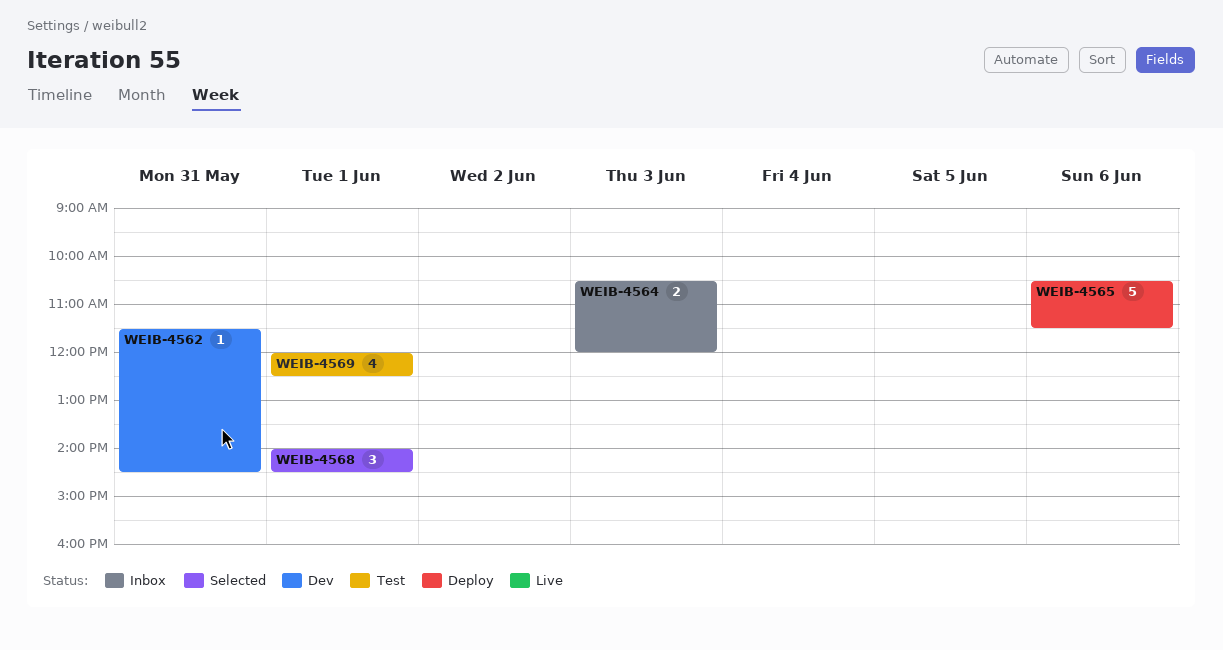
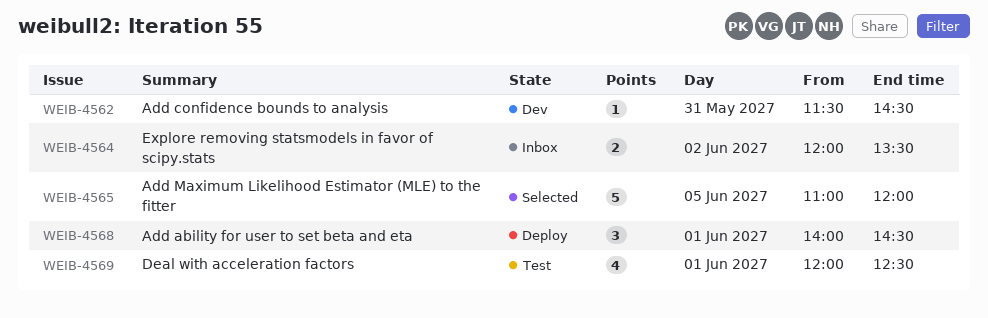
WEIB-4564, day: Jun 3 -> Jun 2
WEIB-4564, begins: 10:30 -> 12:00
WEIB-4564, ends: 12:00 -> 13:30
WEIB-4565, status: Deploy -> Selected
WEIB-4565, day: Jun 6 -> Jun 5
WEIB-4565, begins: 10:30 -> 11:00
WEIB-4565, ends: 11:30 -> 12:00
WEIB-4568, status: Selected -> Deploy

